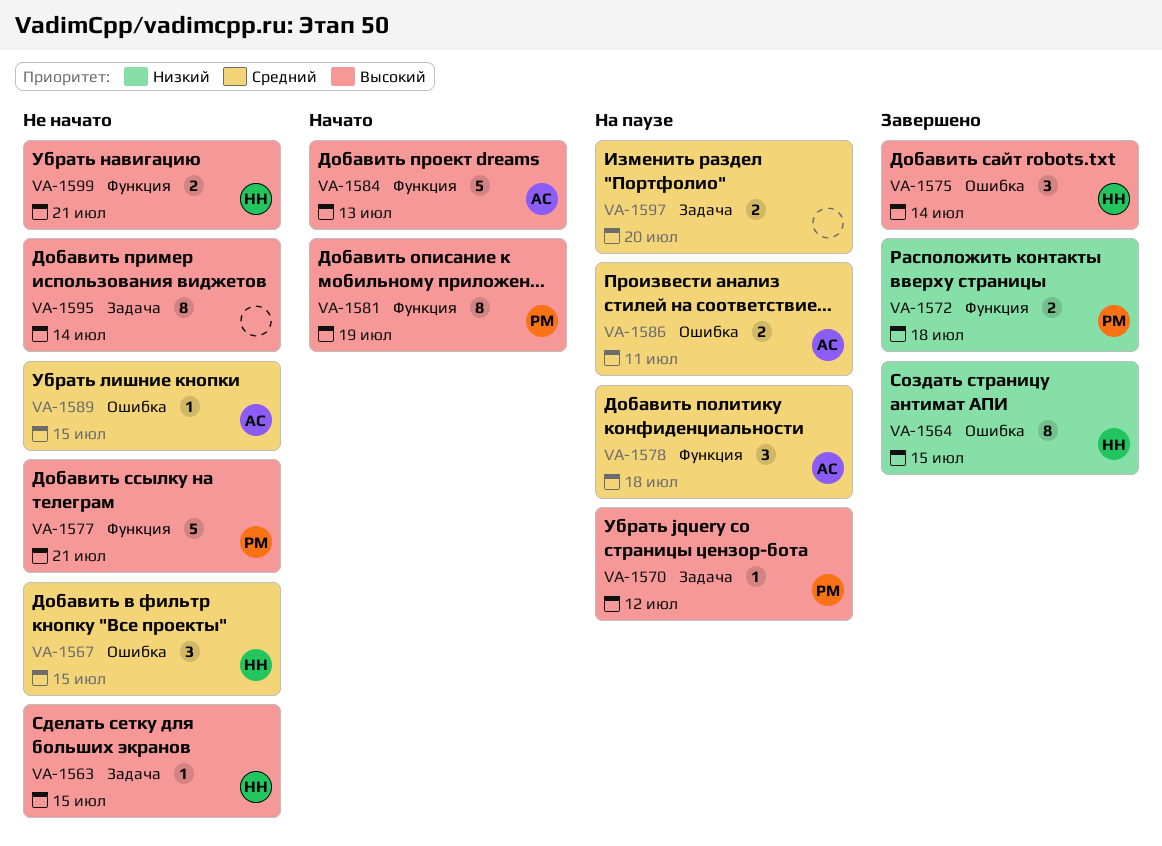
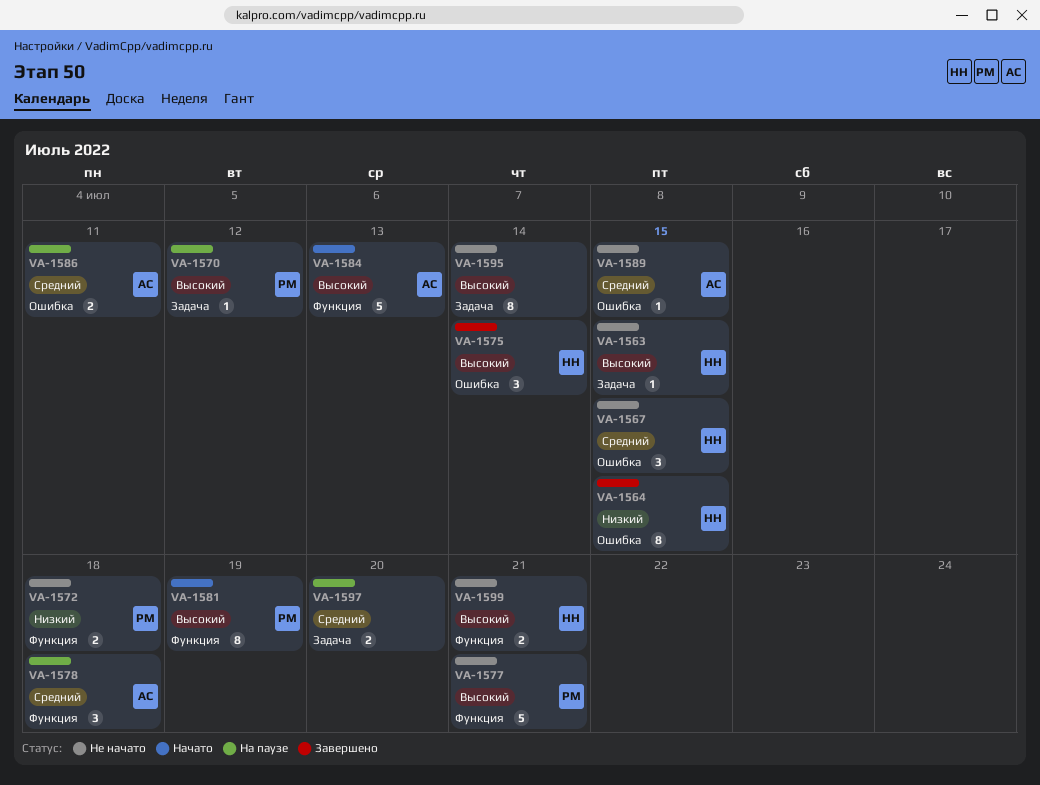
VA-1572, status: Завершено -> Не начато

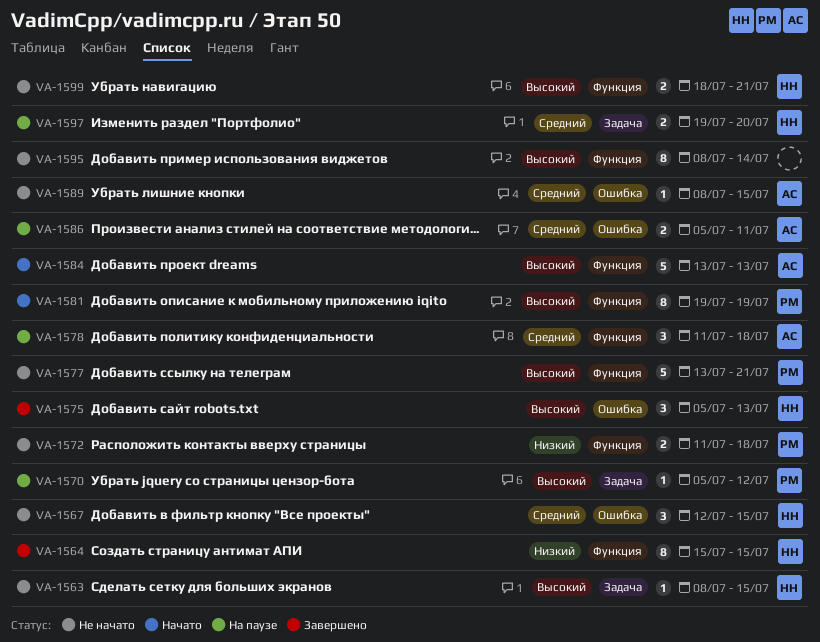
VA-1564, label: Ошибка -> Функция
VA-1575, due: Jul 14 -> Jul 13
VA-1595, label: Задача -> Функция
VA-1597, owner: none -> НН

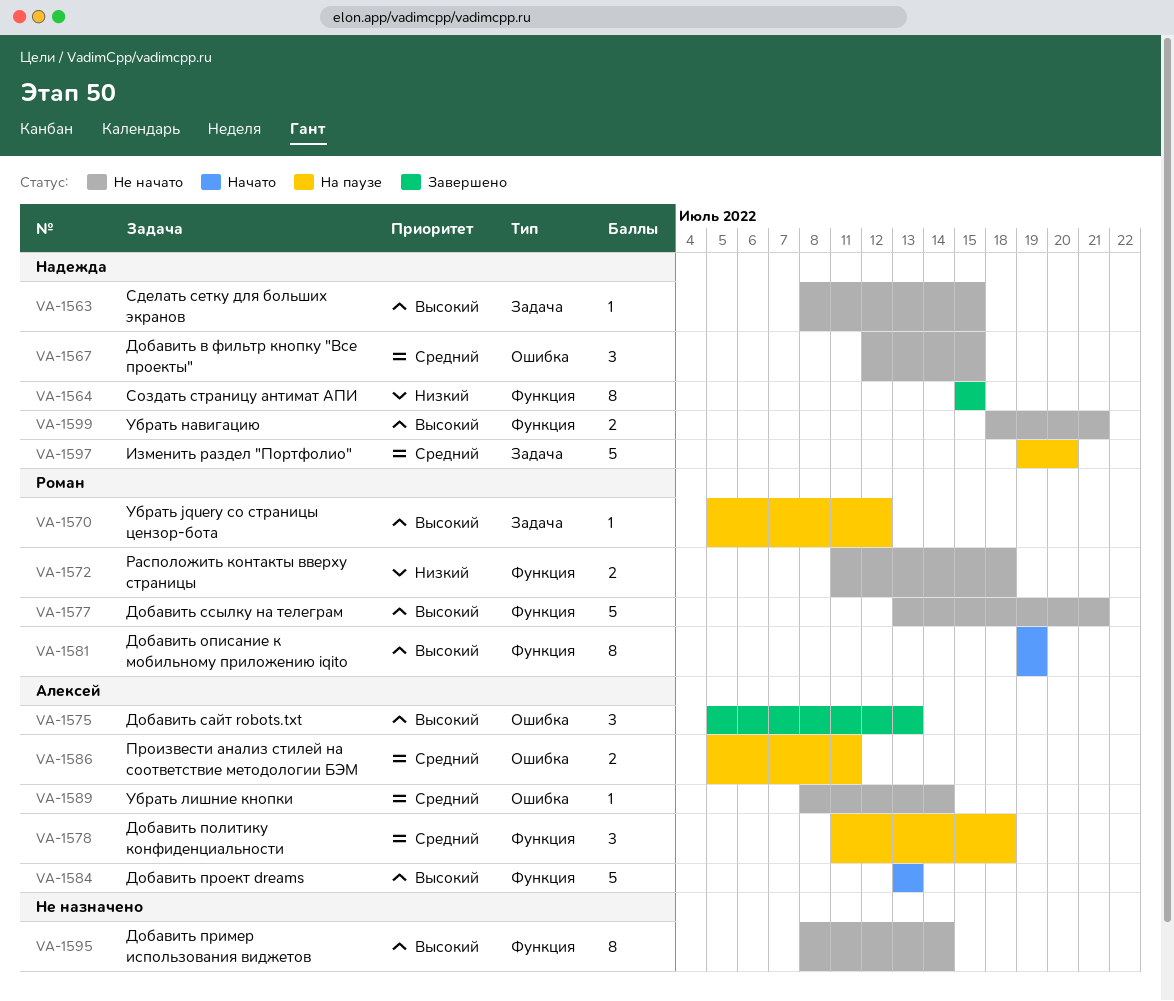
VA-1575, owner: Надежда -> Алексей
VA-1589, due: Jul 15 -> Jul 14
VA-1597, estimate: 2 -> 5

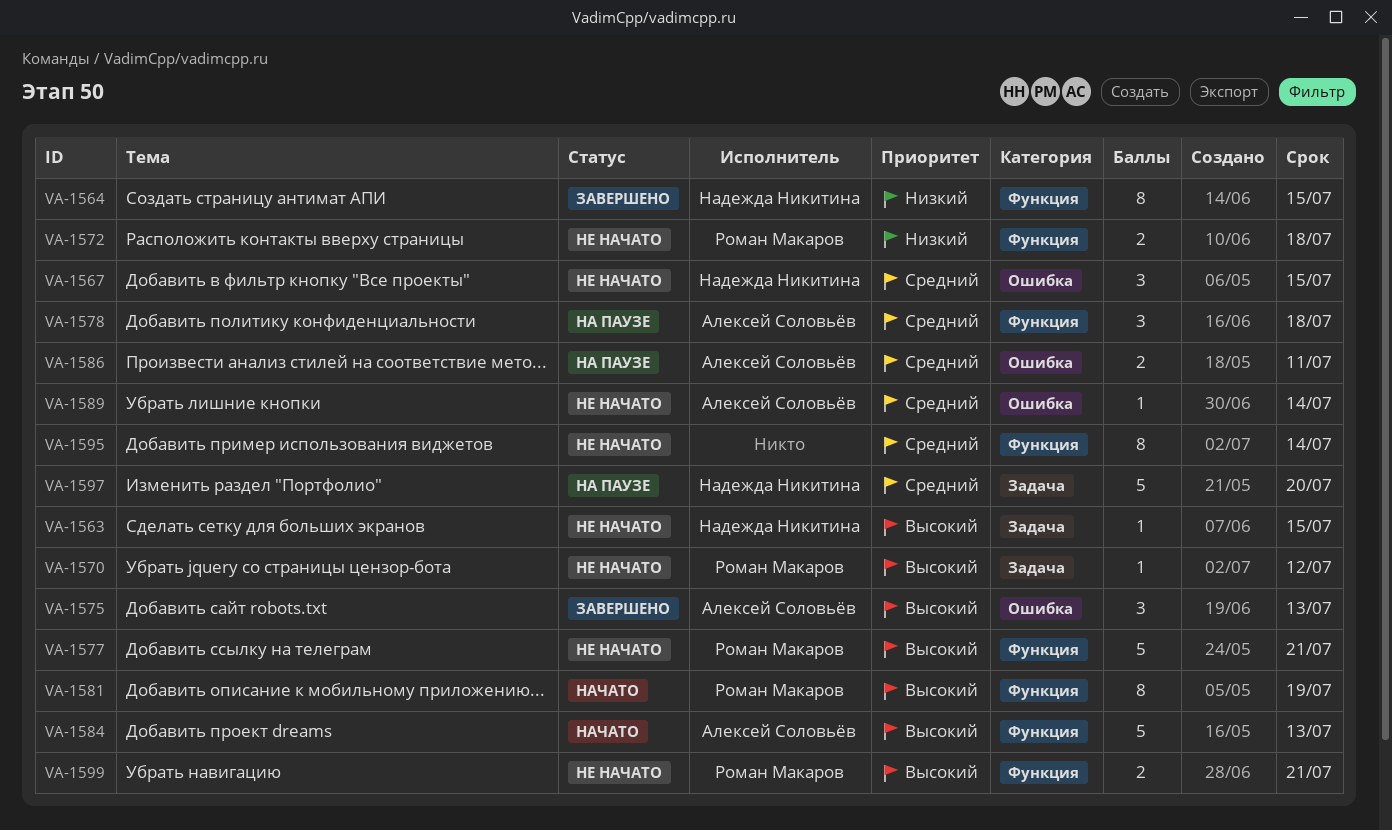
VA-1570, status: На паузе -> Не начато
VA-1595, priority: Высокий -> Средний
VA-1599, owner: Надежда Никитина -> Роман Макаров

